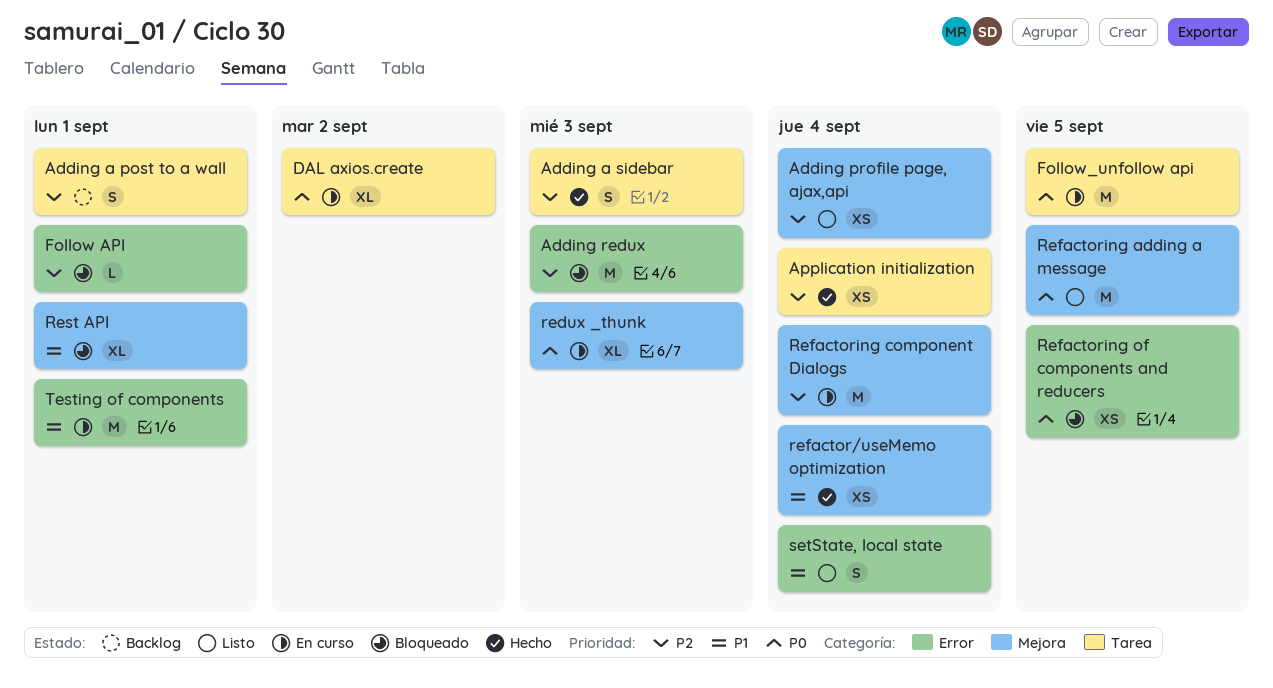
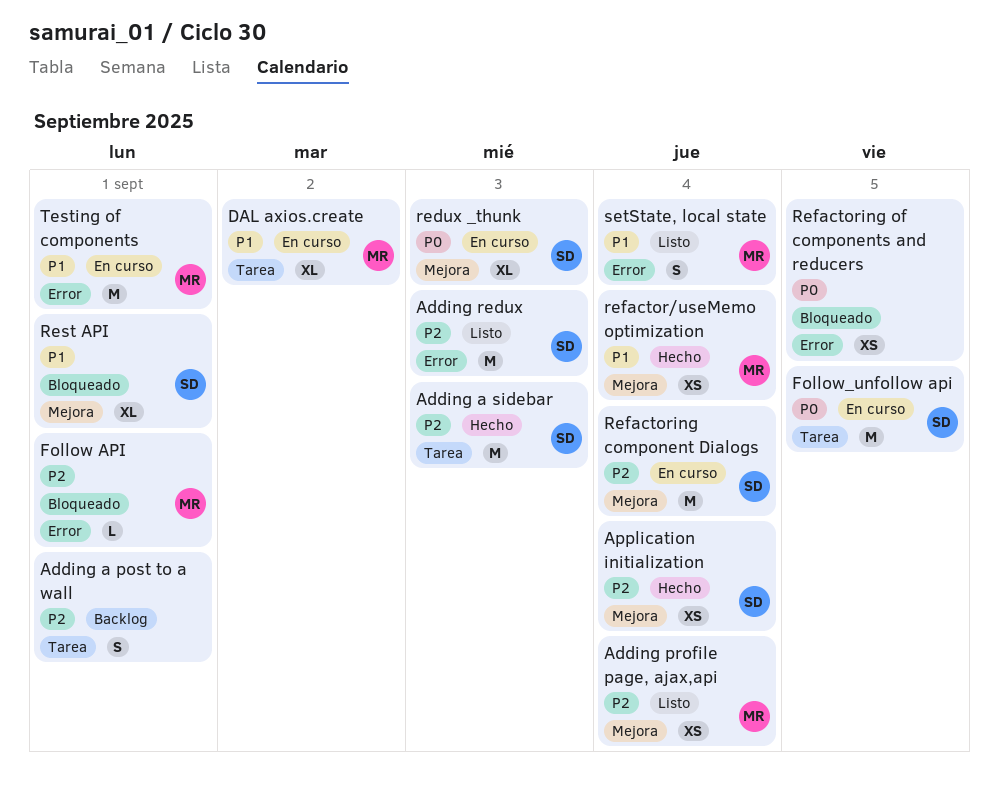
Adding a sidebar, estimate: S -> M
Adding redux, status: Bloqueado -> Listo
Application initialization, label: Tarea -> Mejora
DAL axios.create, priority: P0 -> P1
Refactoring adding a message: present -> none

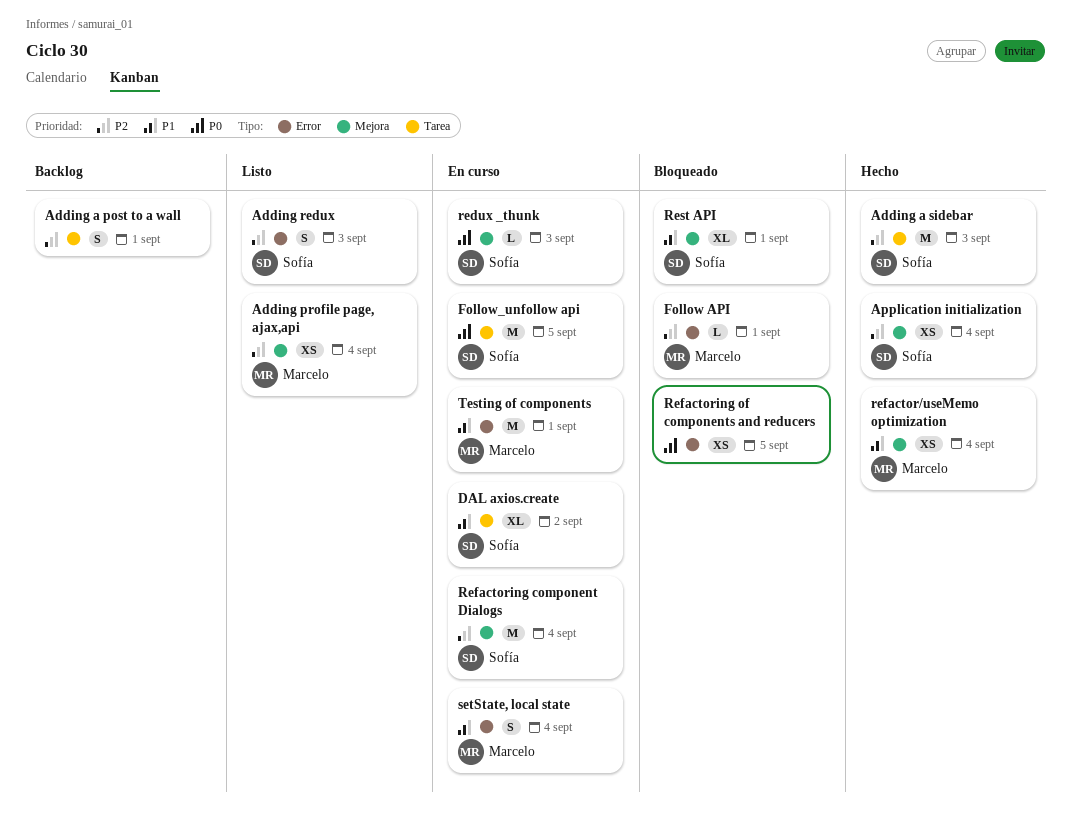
Adding redux, estimate: M -> S
DAL axios.create, owner: Marcelo -> Sofía
redux _thunk, estimate: XL -> L
setState, local state, status: Listo -> En curso

